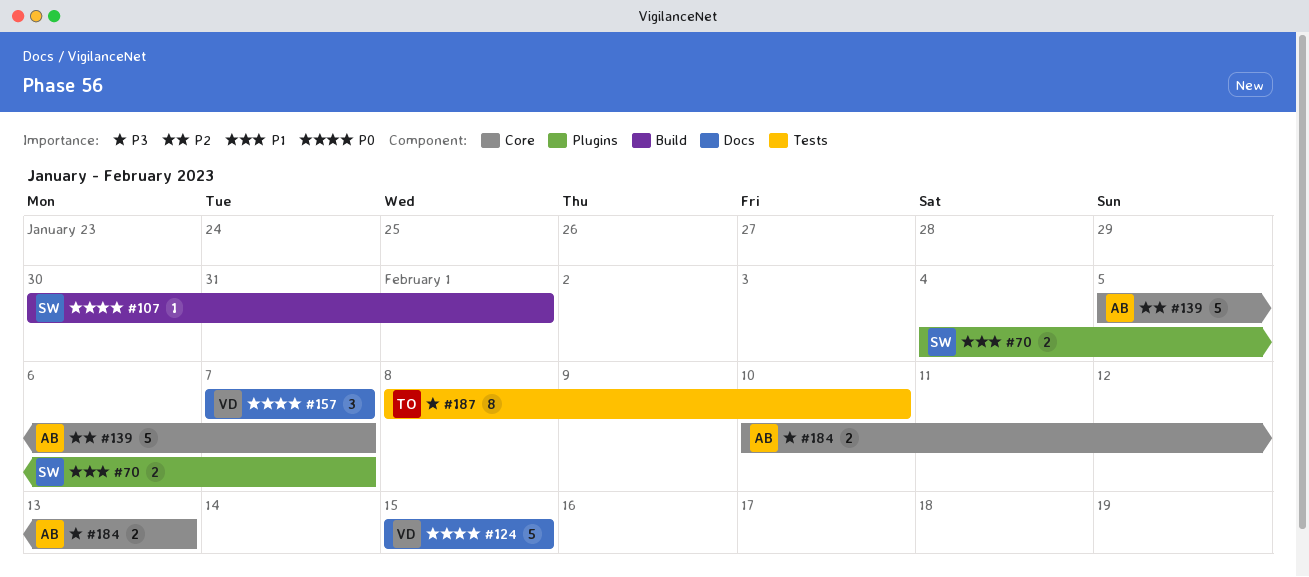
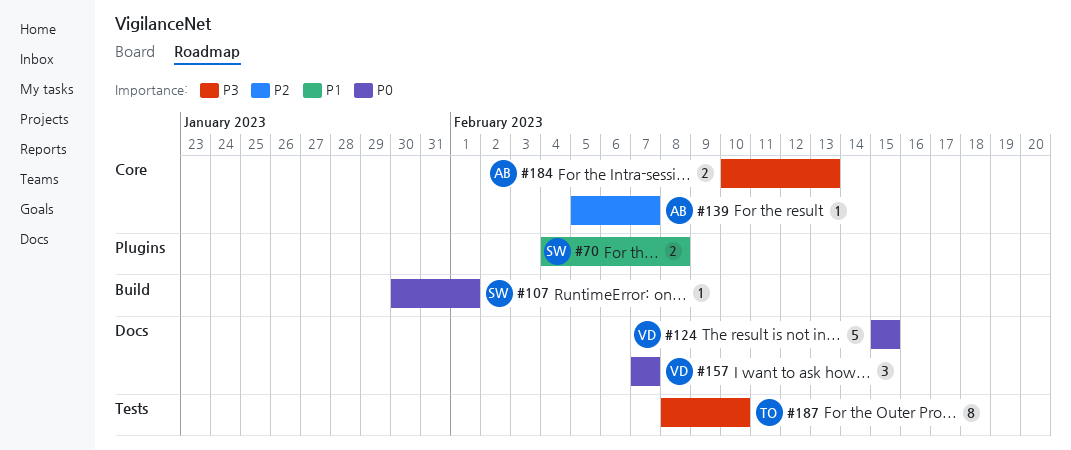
#70, due: Feb 7 -> Feb 8
#139, estimate: 5 -> 1

